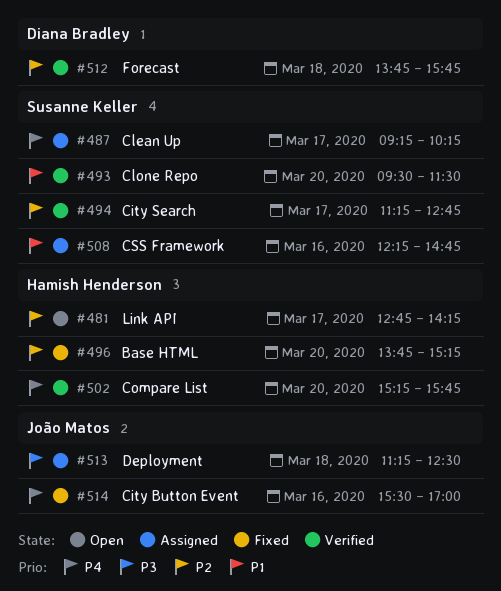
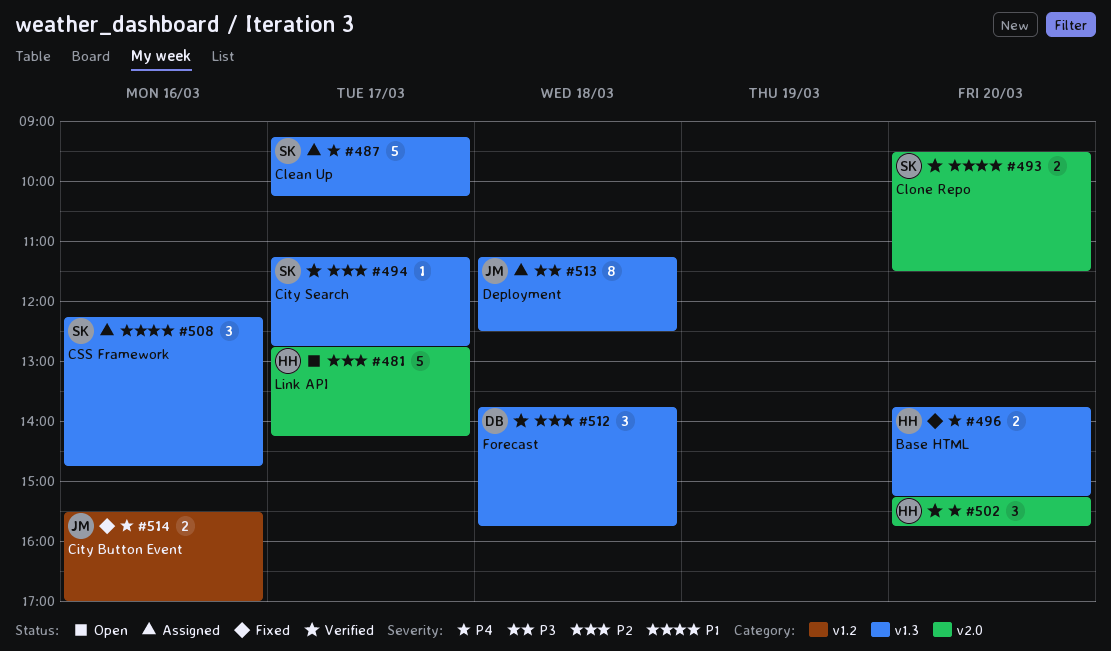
#496, priority: P2 -> P4

